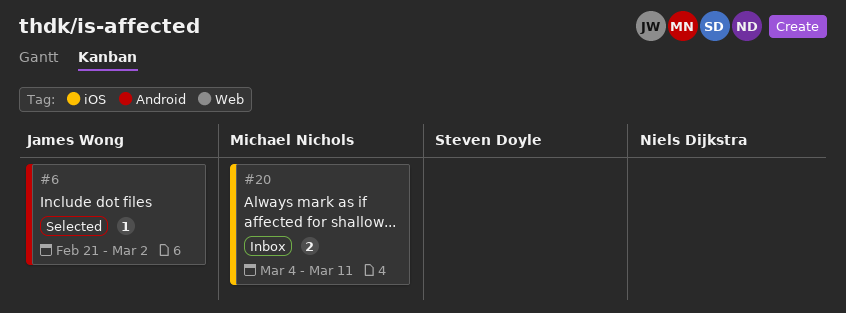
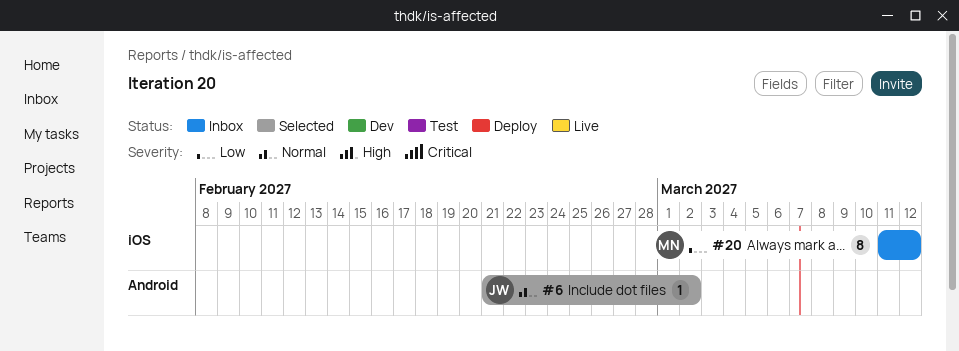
#20, estimate: 2 -> 8
#20, start: Mar 4 -> Mar 11
#20, due: Mar 11 -> Mar 12

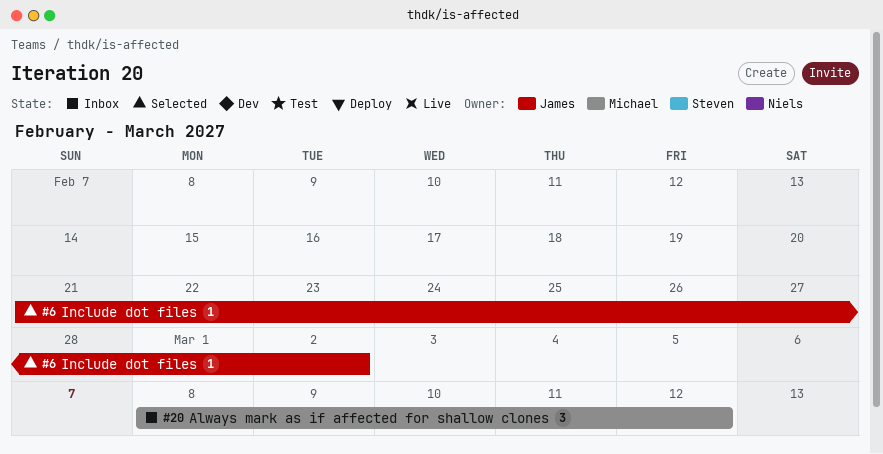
#20, estimate: 8 -> 3
#20, start: Mar 11 -> Mar 8

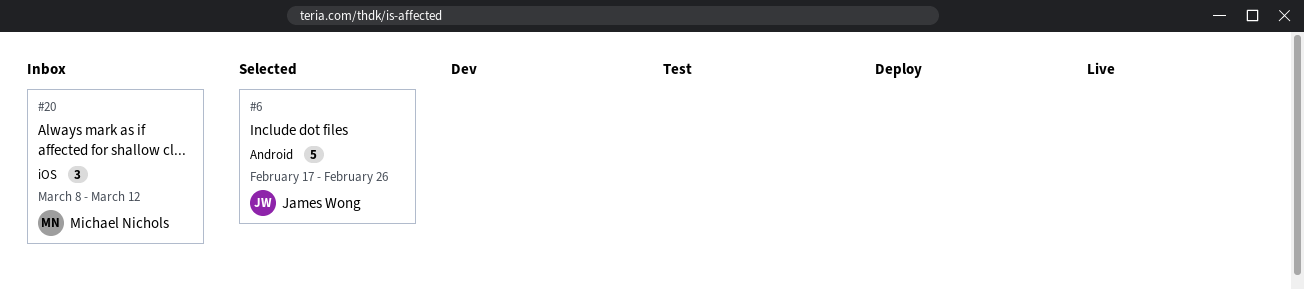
#6, estimate: 1 -> 5
#6, start: Feb 21 -> Feb 17
#6, due: Mar 2 -> Feb 26

